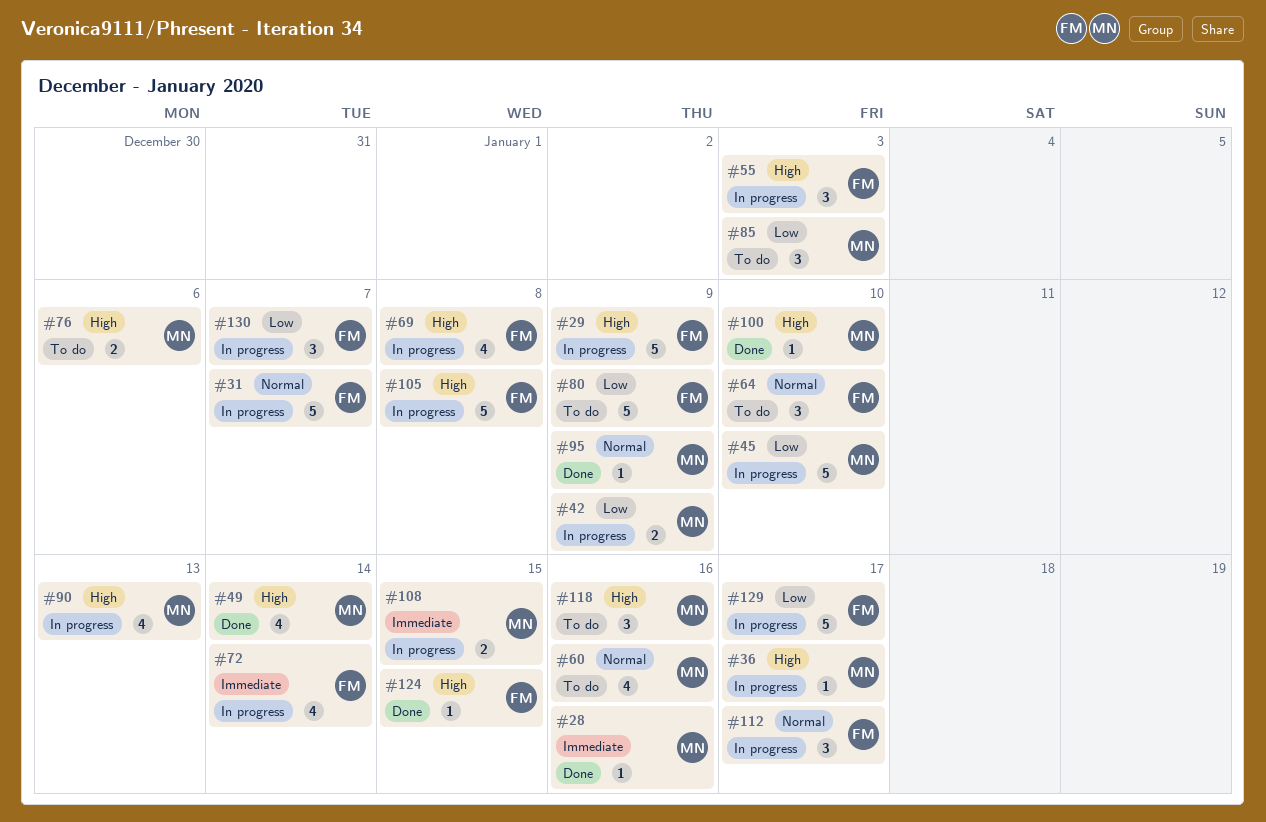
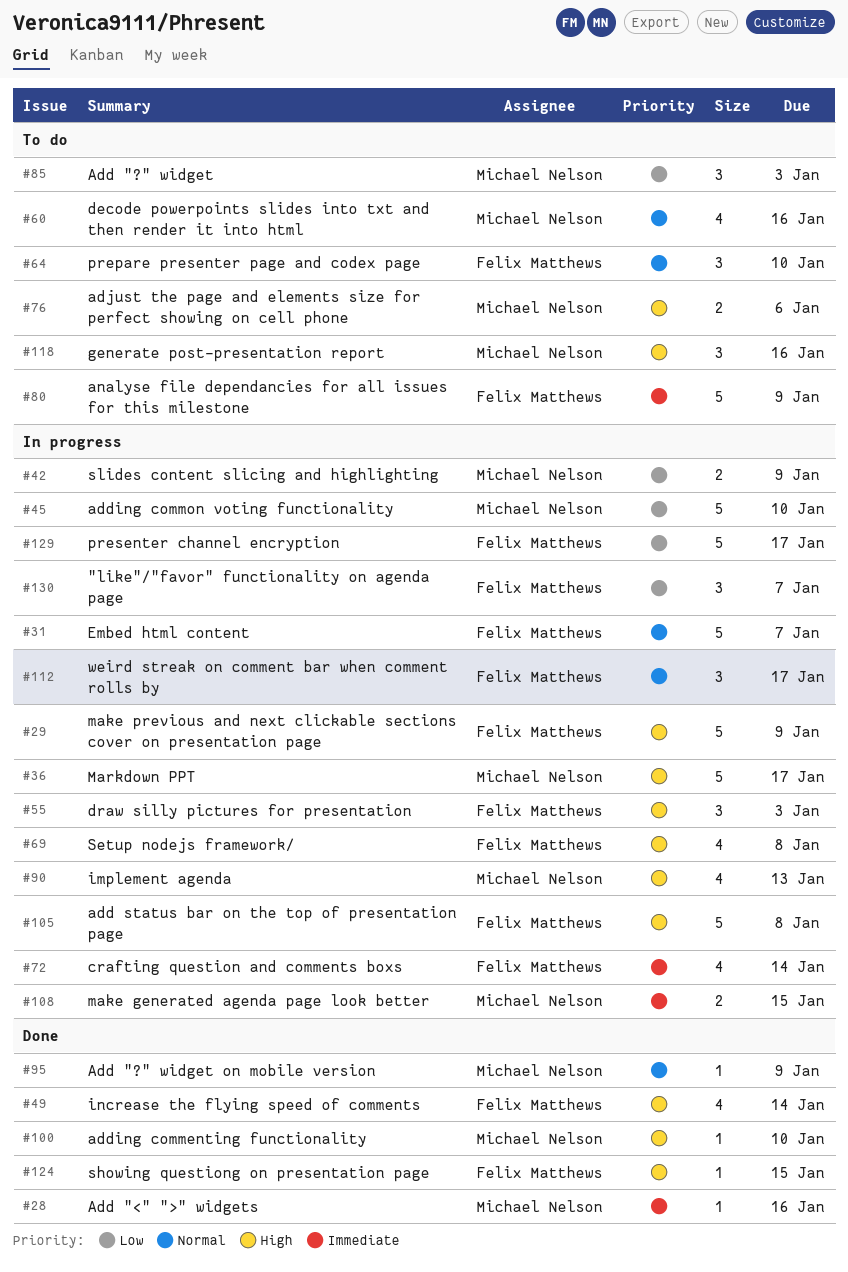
#36, estimate: 1 -> 5
#49, owner: Michael Nelson -> Felix Matthews
#80, priority: Low -> Immediate

